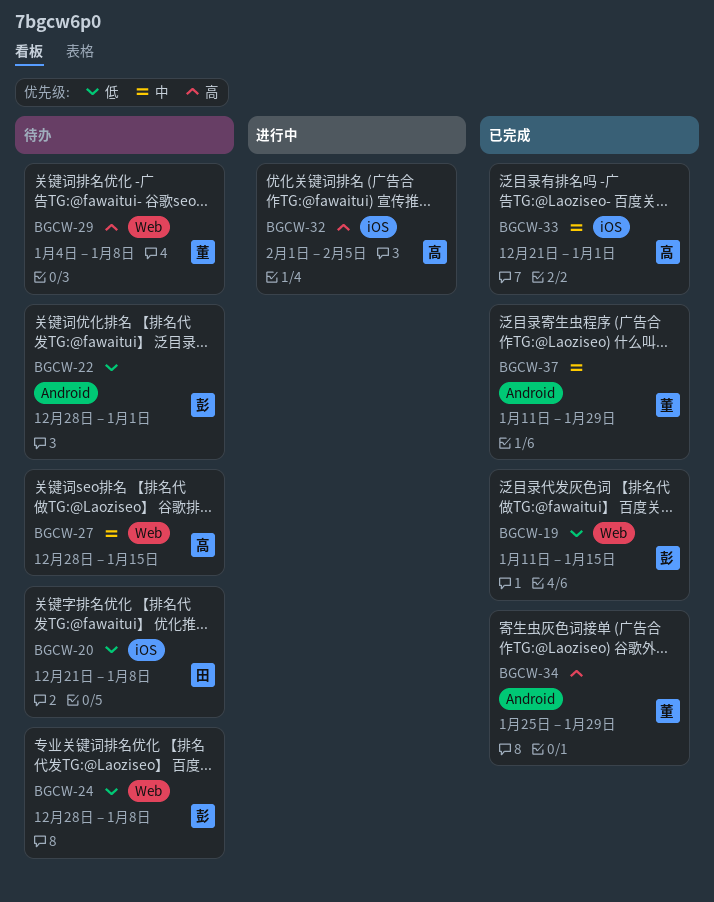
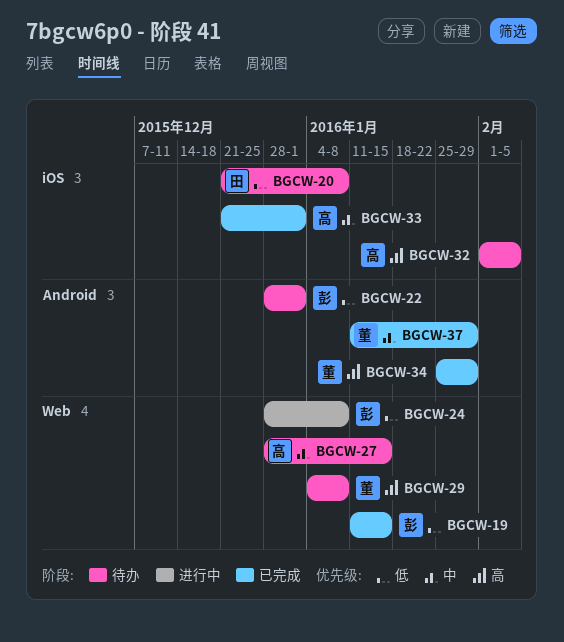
BGCW-24, status: 待办 -> 进行中
BGCW-32, status: 进行中 -> 待办

